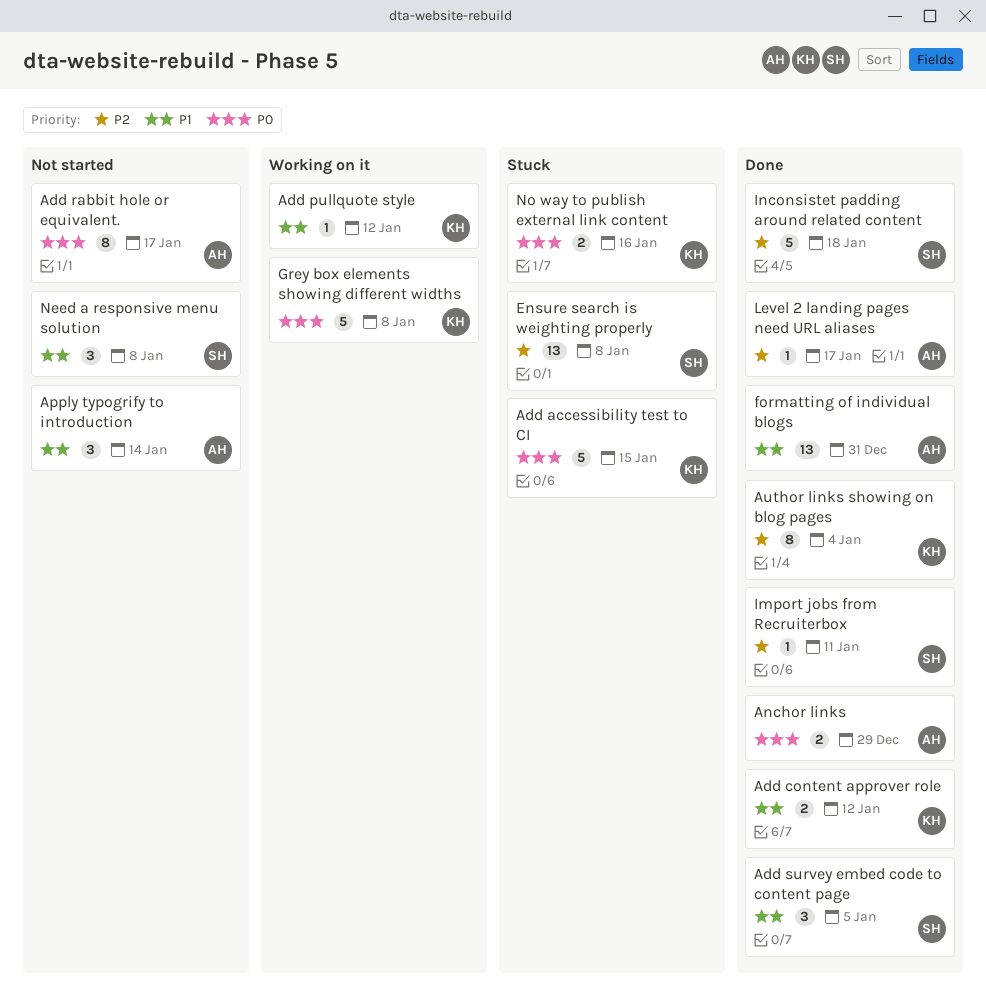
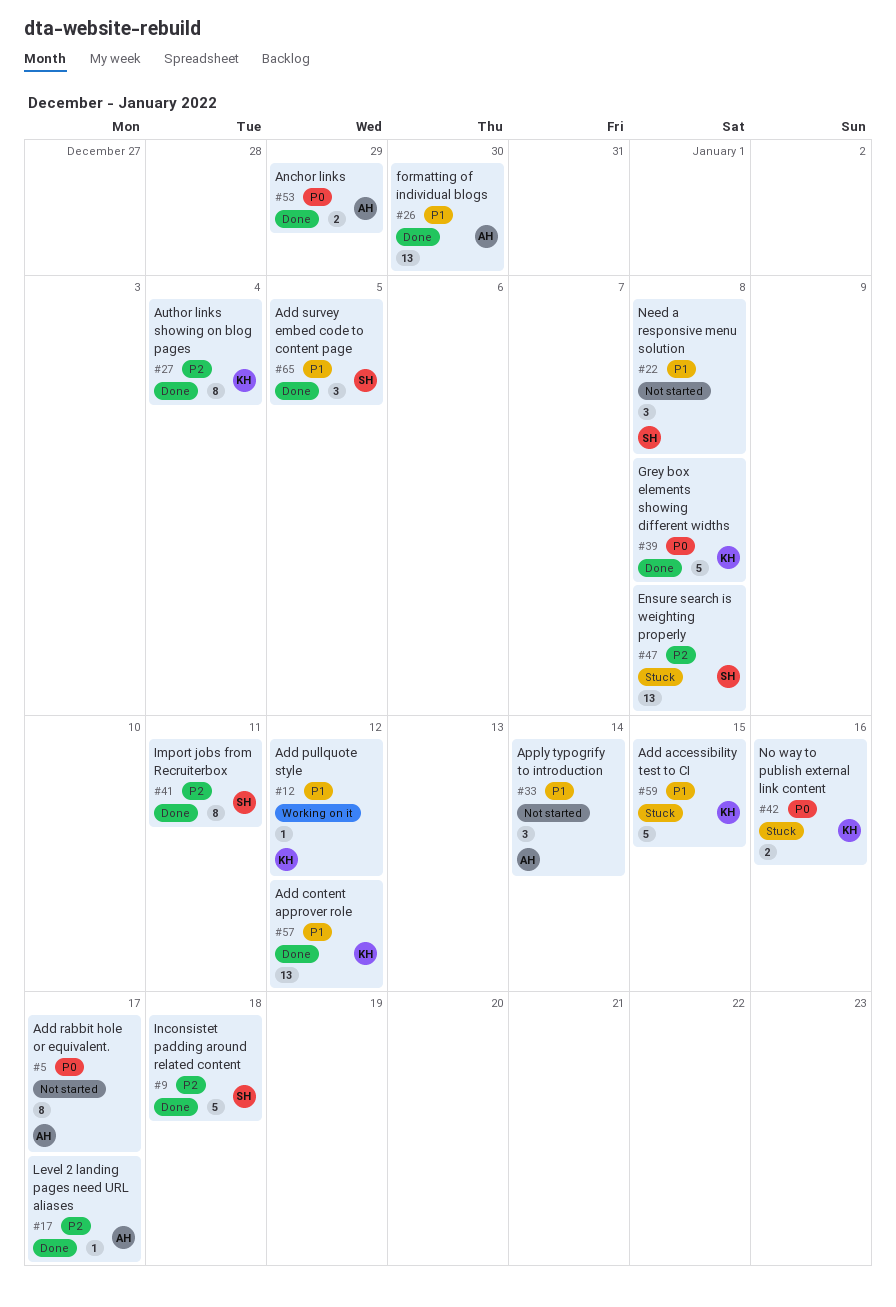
Add accessibility test to CI, priority: P0 -> P1
Add content approver role, estimate: 2 -> 13
formatting of individual blogs, due: Dec 31 -> Dec 30
Grey box elements showing different widths, status: Working on it -> Done
Import jobs from Recruiterbox, estimate: 1 -> 8

